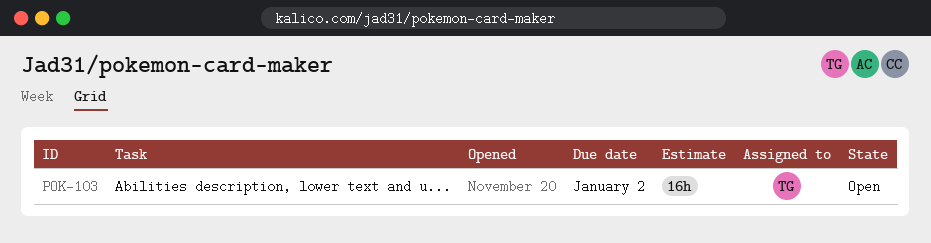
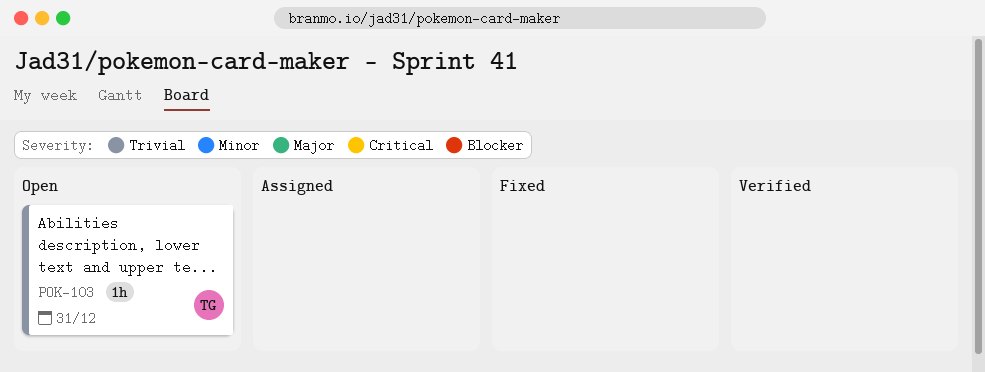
POK-103, estimate: 16h -> 1h
POK-103, due: Jan 2 -> Dec 31

